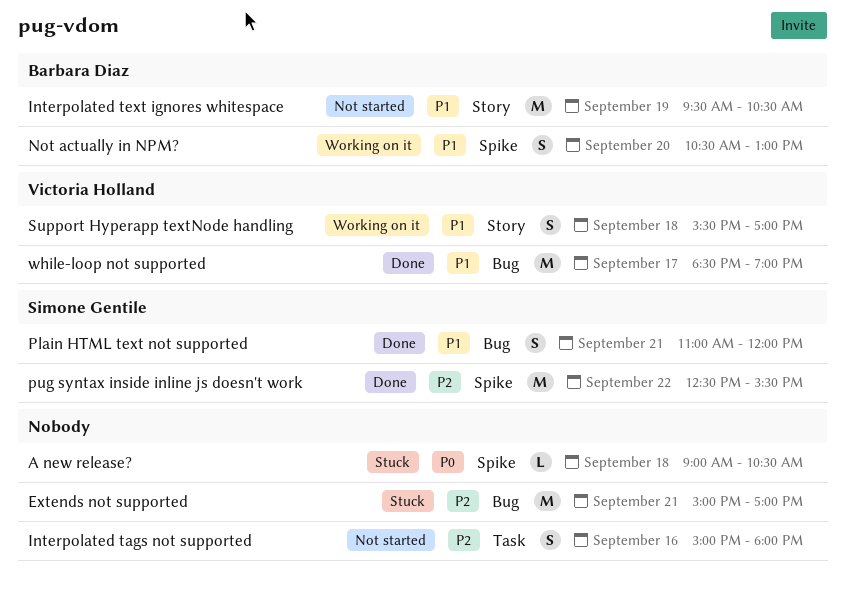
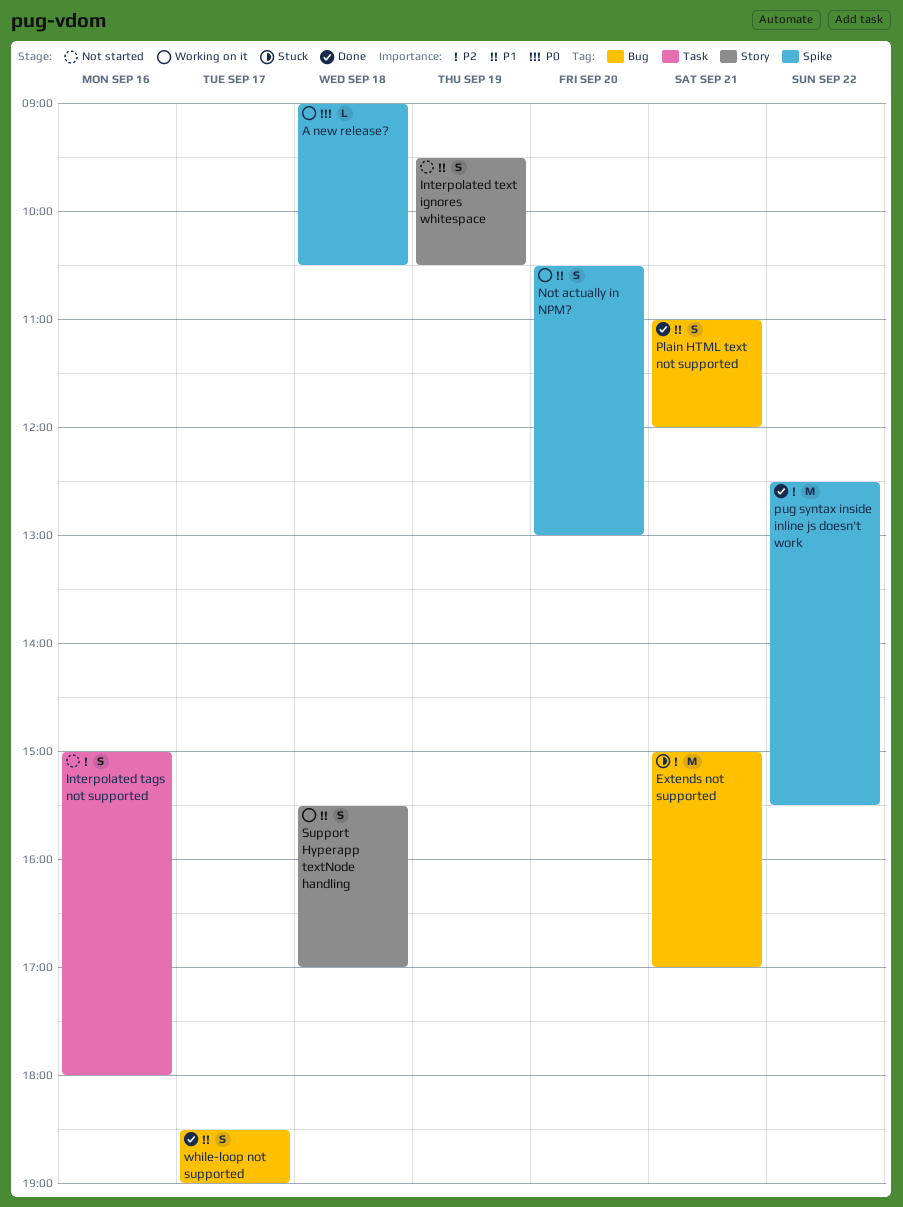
A new release?, status: Stuck -> Working on it
Interpolated text ignores whitespace, estimate: M -> S
while-loop not supported, estimate: M -> S

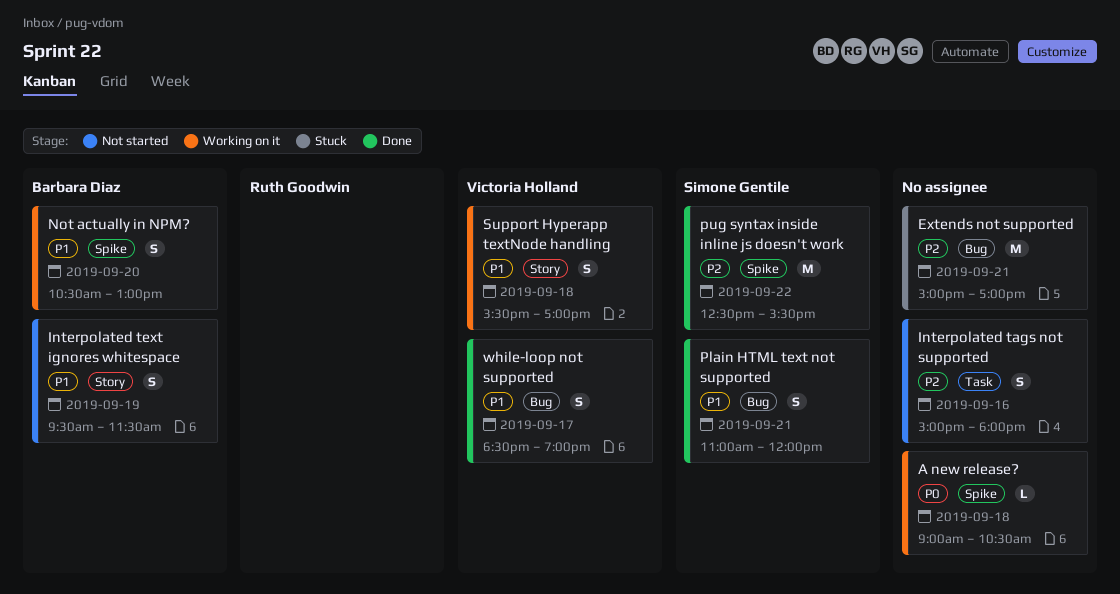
Interpolated text ignores whitespace, ends: 10:30 -> 11:30

